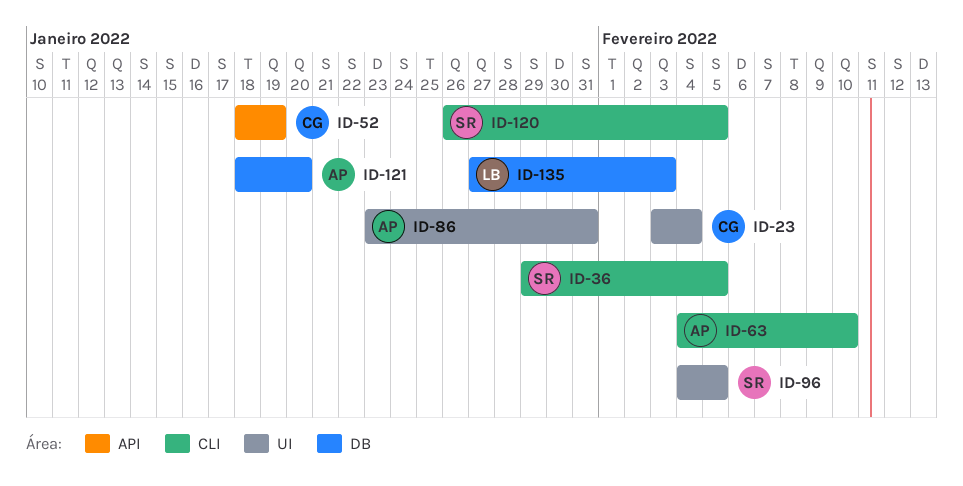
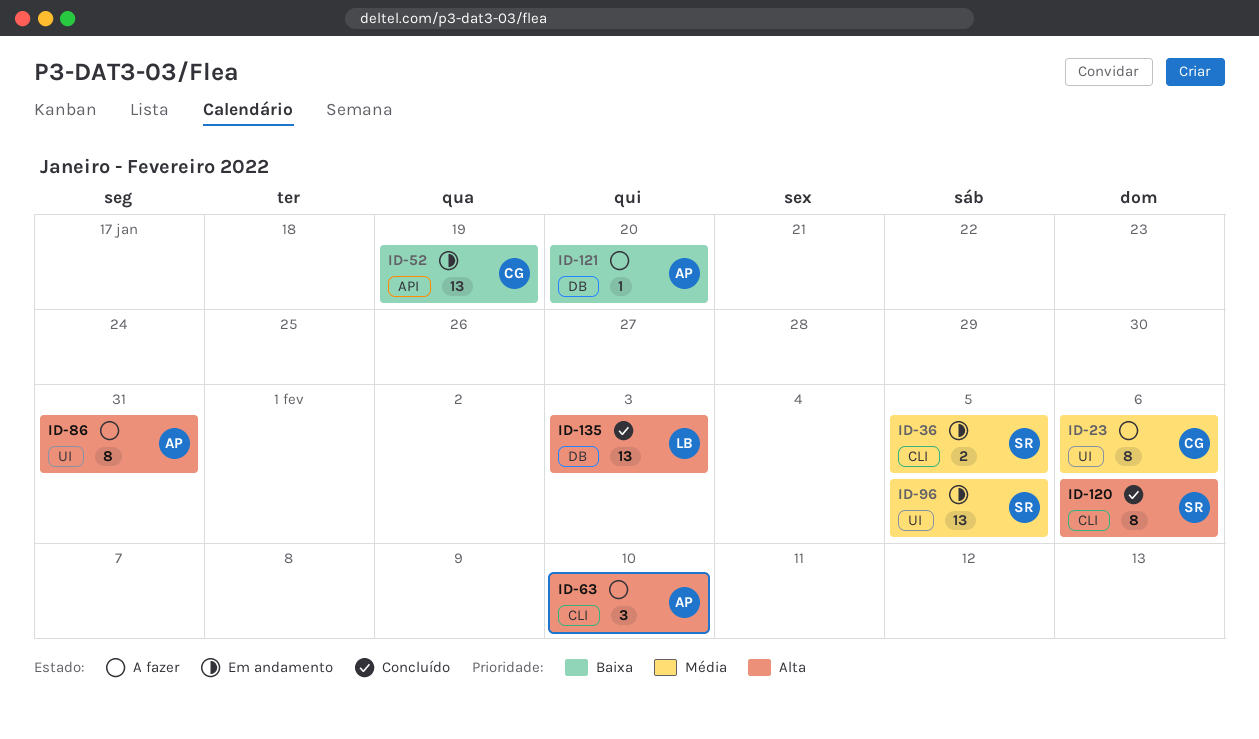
ID-23, due: Feb 4 -> Feb 6
ID-120, due: Feb 5 -> Feb 6

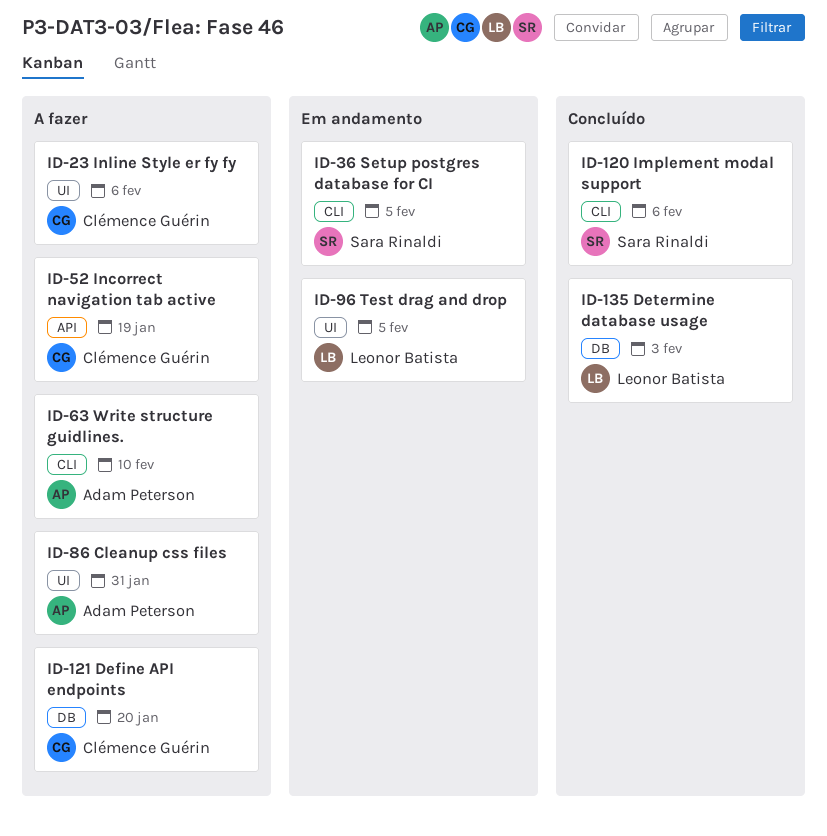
ID-52, status: Em andamento -> A fazer
ID-96, owner: Sara Rinaldi -> Leonor Batista
ID-121, owner: Adam Peterson -> Clémence Guérin

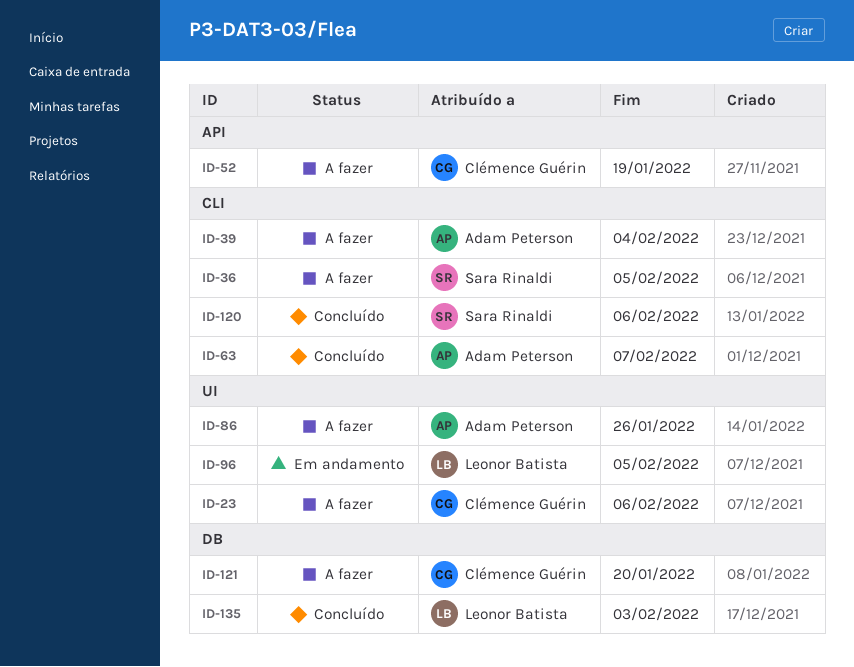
ID-36, status: Em andamento -> A fazer
ID-39: none -> present
ID-63, status: A fazer -> Concluído
ID-63, due: Feb 10 -> Feb 7
ID-86, due: Jan 31 -> Jan 26

